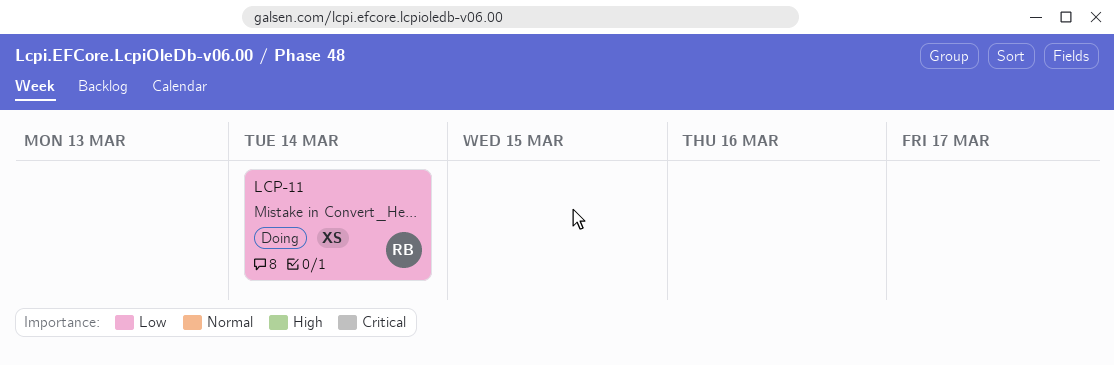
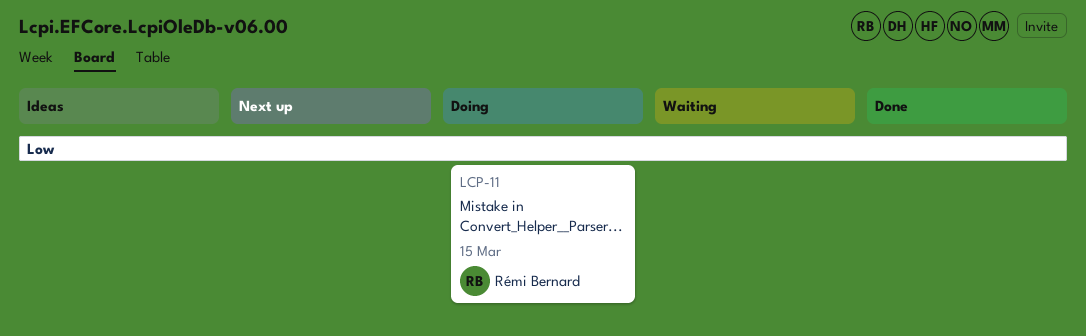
LCP-11, due: Mar 14 -> Mar 15

